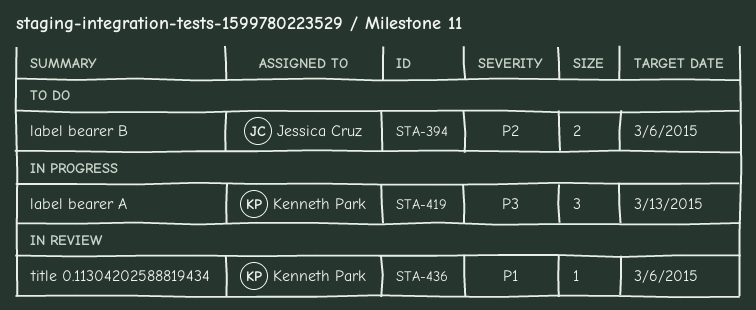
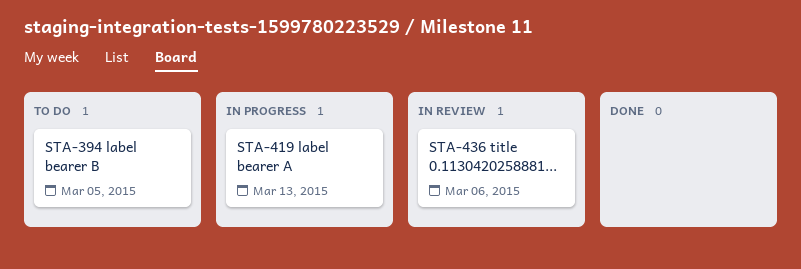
STA-394, due: Mar 6 -> Mar 5

